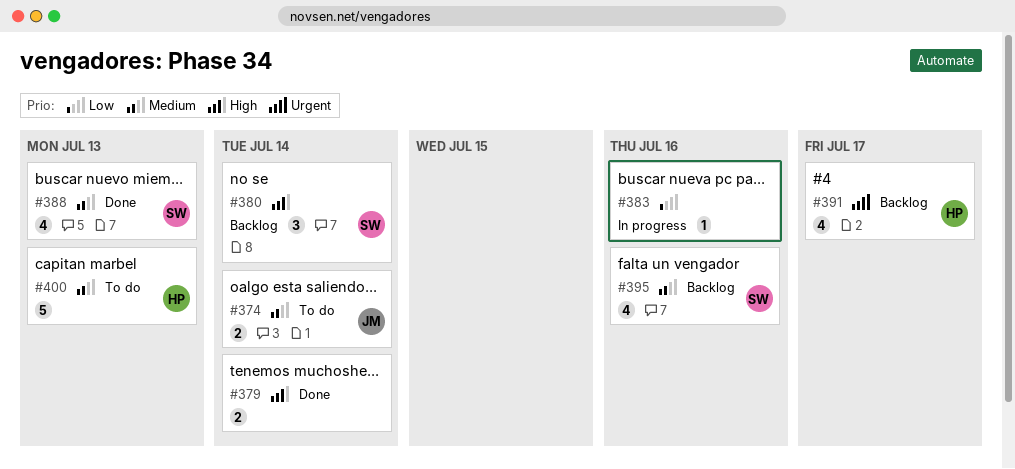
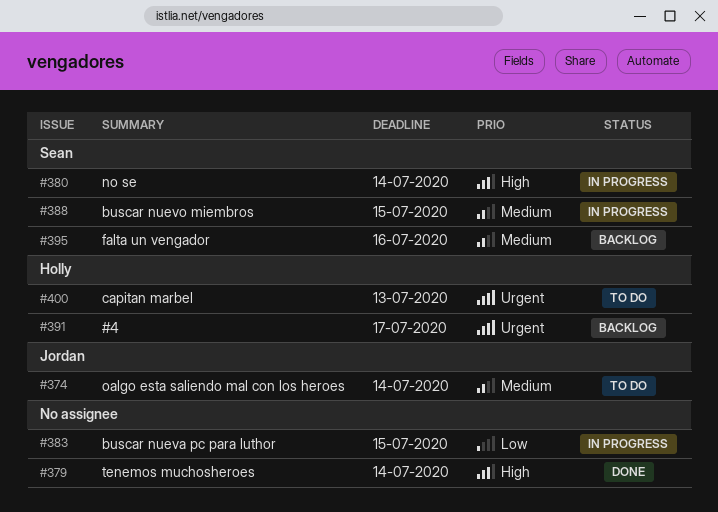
#380, status: Backlog -> In progress
#383, due: Jul 16 -> Jul 15
#388, status: Done -> In progress
#388, due: Jul 13 -> Jul 15
#400, priority: Medium -> Urgent

